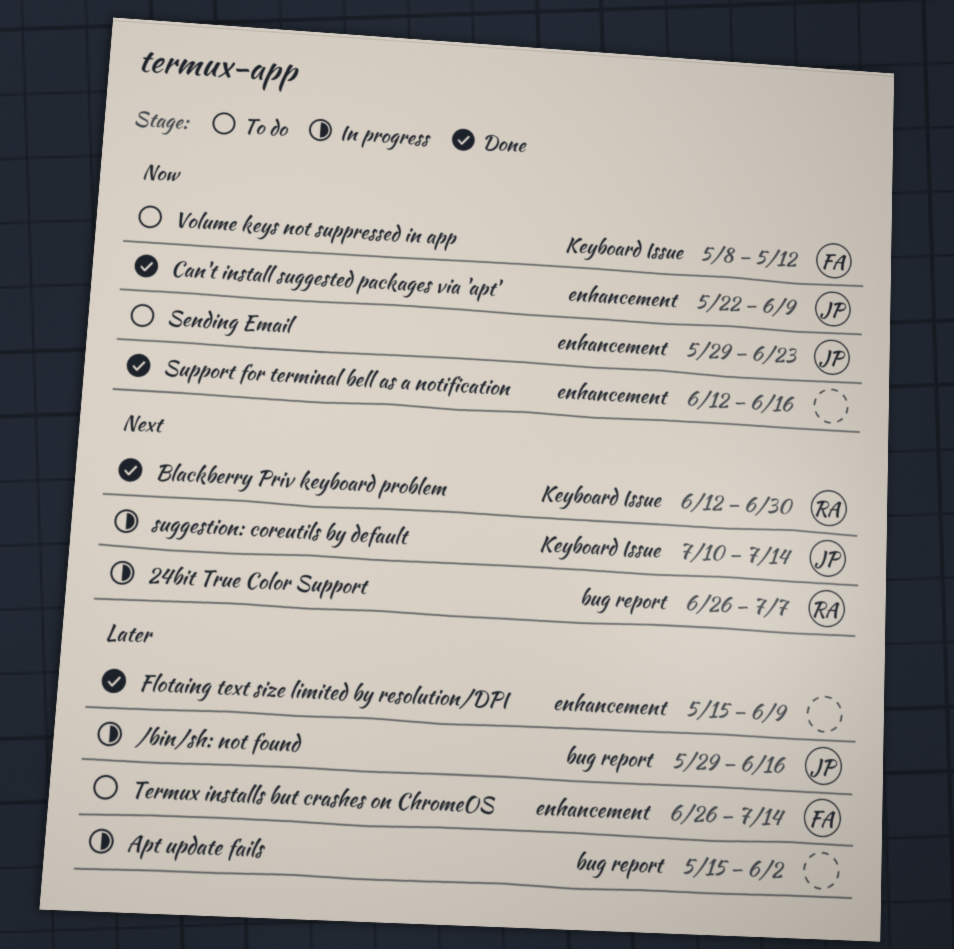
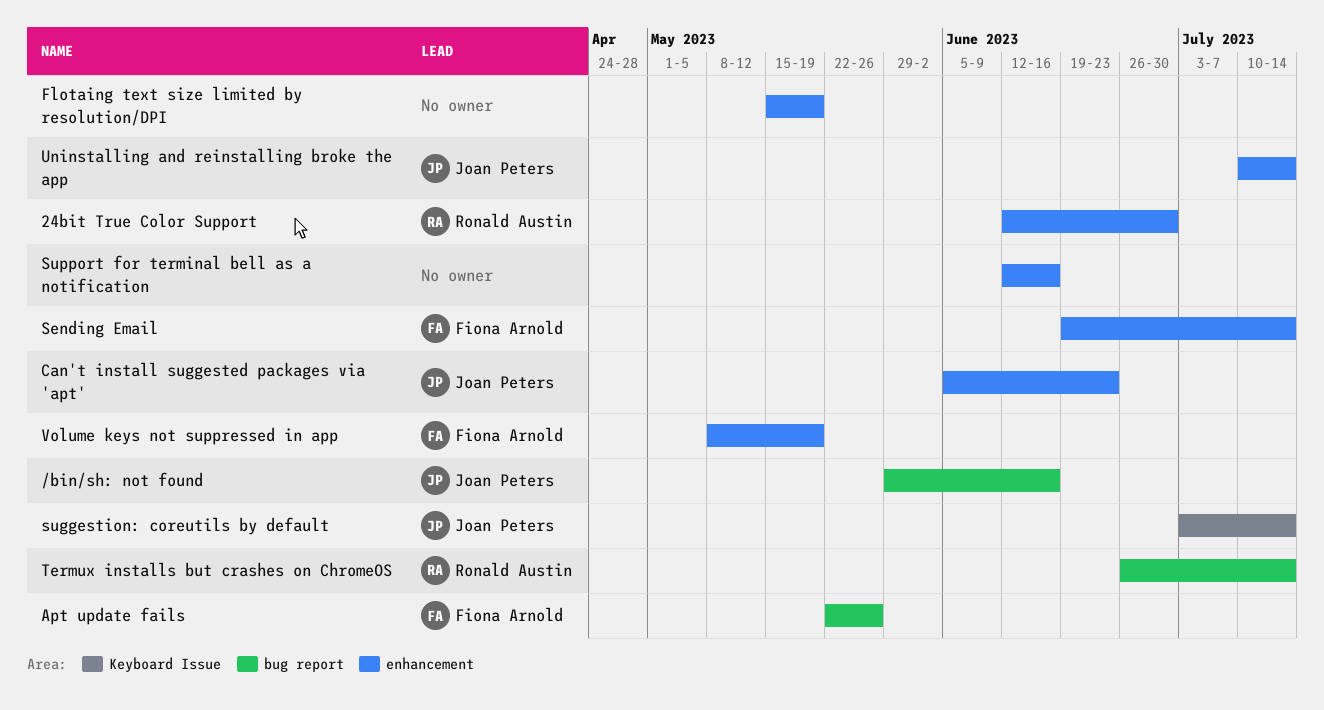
24bit True Color Support, label: bug report -> enhancement
24bit True Color Support, start: Jun 26 -> Jun 12
24bit True Color Support, due: Jul 7 -> Jun 30
Apt update fails, owner: none -> Fiona Arnold
Apt update fails, start: May 15 -> May 22
Apt update fails, due: Jun 2 -> May 26
Blackberry Priv keyboard problem: present -> none
Can't install suggested packages via 'apt', start: May 22 -> Jun 5
Can't install suggested packages via 'apt', due: Jun 9 -> Jun 23
Flotaing text size limited by resolution/DPI, due: Jun 9 -> May 19
Sending Email, owner: Joan Peters -> Fiona Arnold
Sending Email, start: May 29 -> Jun 19
Sending Email, due: Jun 23 -> Jul 14
suggestion: coreutils by default, start: Jul 10 -> Jul 3
Termux installs but crashes on ChromeOS, owner: Fiona Arnold -> Ronald Austin
Termux installs but crashes on ChromeOS, label: enhancement -> bug report
Uninstalling and reinstalling broke the app: none -> present
Volume keys not suppressed in app, label: Keyboard Issue -> enhancement
Volume keys not suppressed in app, due: May 12 -> May 19

